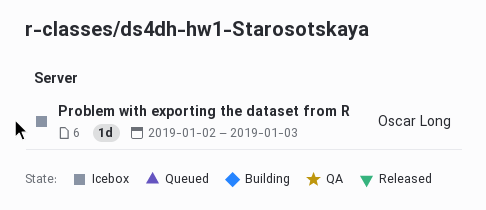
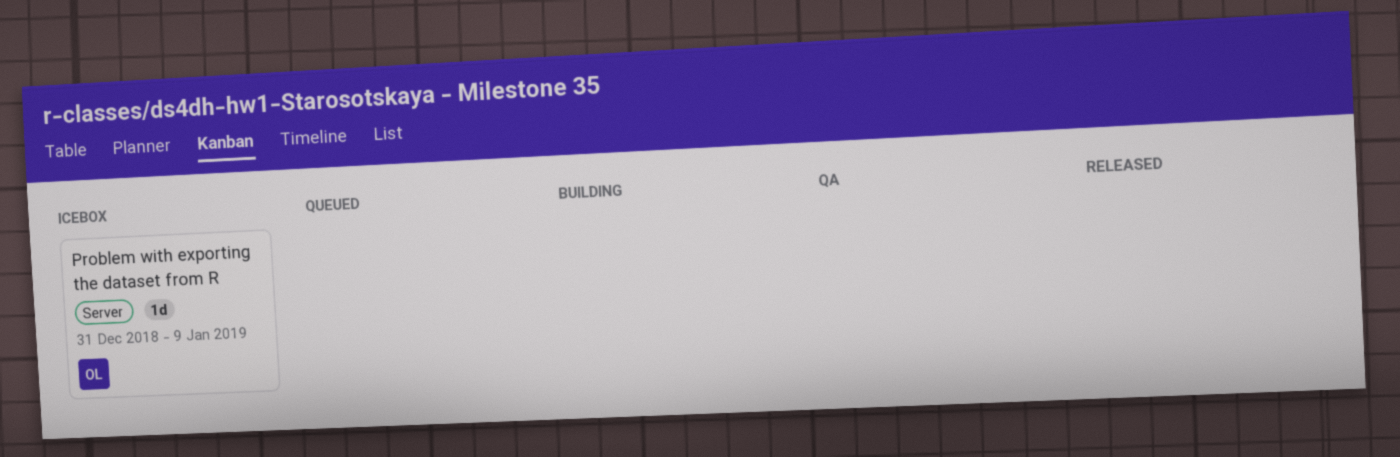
Problem with exporting the dataset from R, start: Jan 2 -> Dec 31
Problem with exporting the dataset from R, due: Jan 3 -> Jan 9

